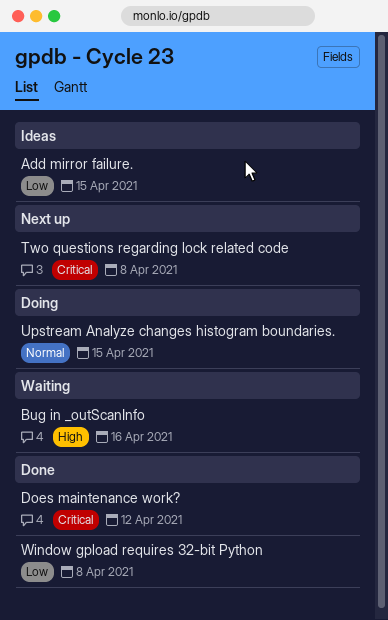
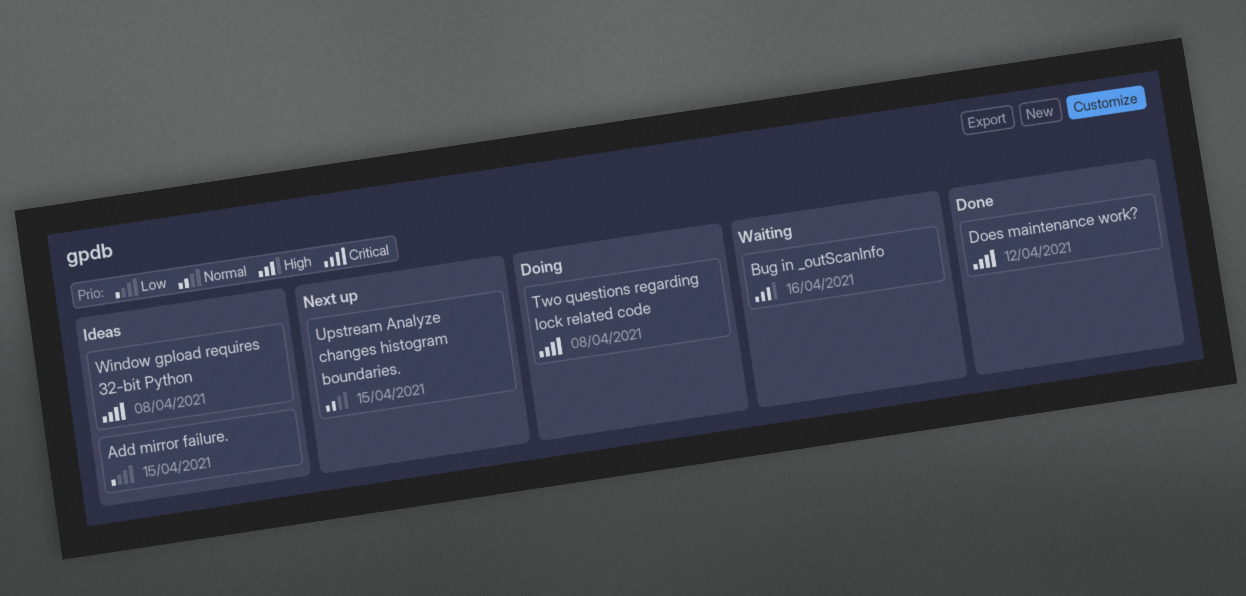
Two questions regarding lock related code, status: Next up -> Doing
Upstream Analyze changes histogram boundaries., status: Doing -> Next up
Window gpload requires 32-bit Python, status: Done -> Ideas
Window gpload requires 32-bit Python, priority: Low -> Critical

